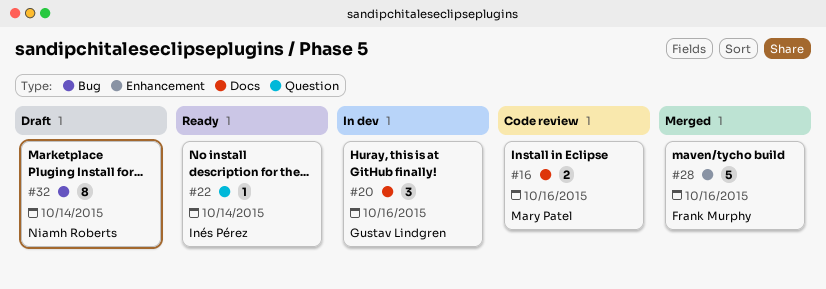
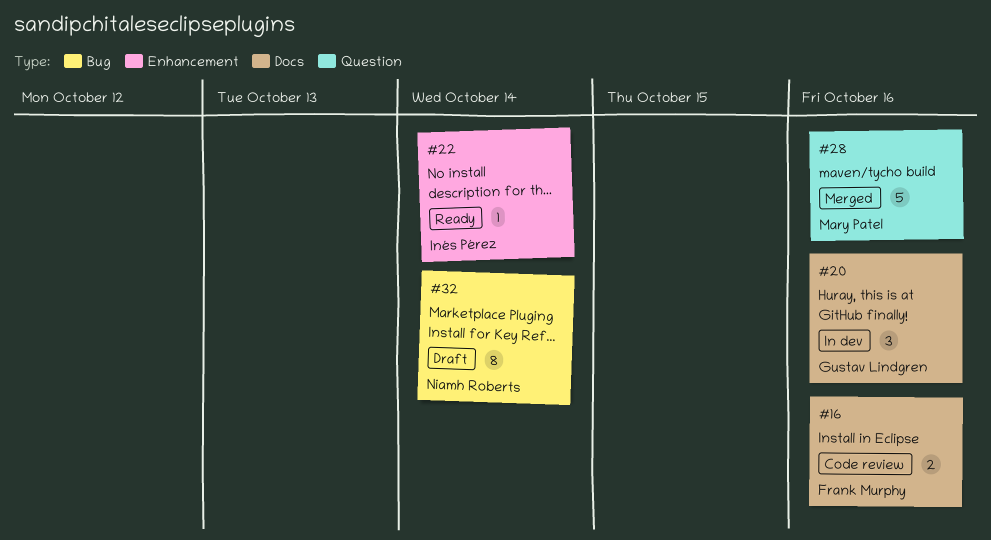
#16, owner: Mary Patel -> Frank Murphy
#22, label: Question -> Enhancement
#28, owner: Frank Murphy -> Mary Patel
#28, label: Enhancement -> Question

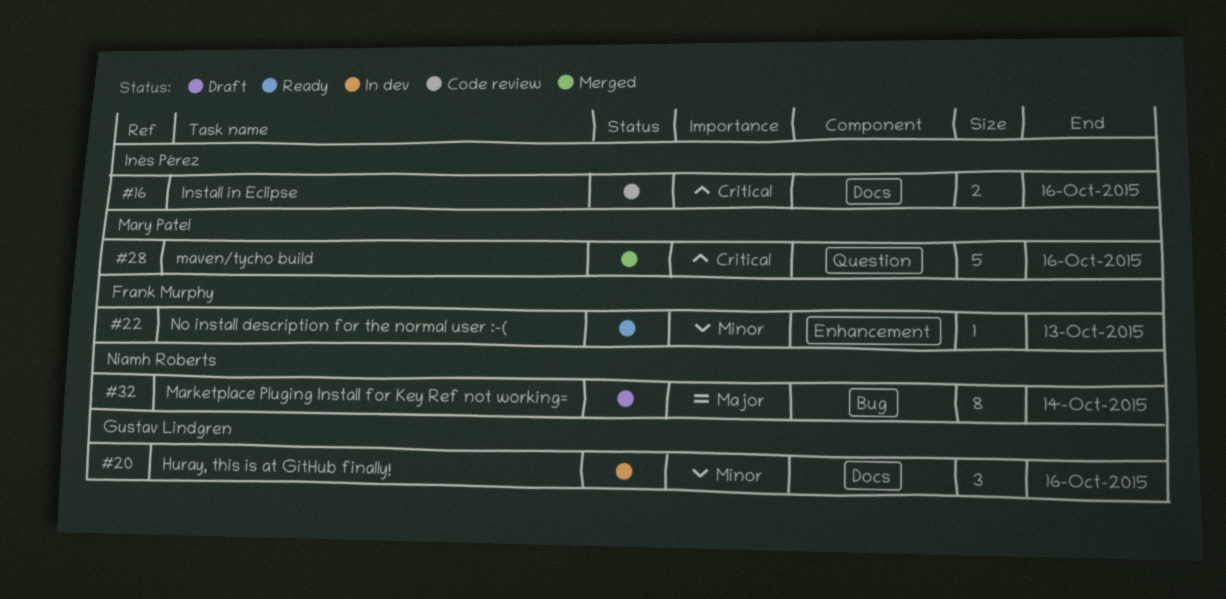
#16, owner: Frank Murphy -> Inés Pérez
#22, owner: Inés Pérez -> Frank Murphy
#22, due: Oct 14 -> Oct 13

